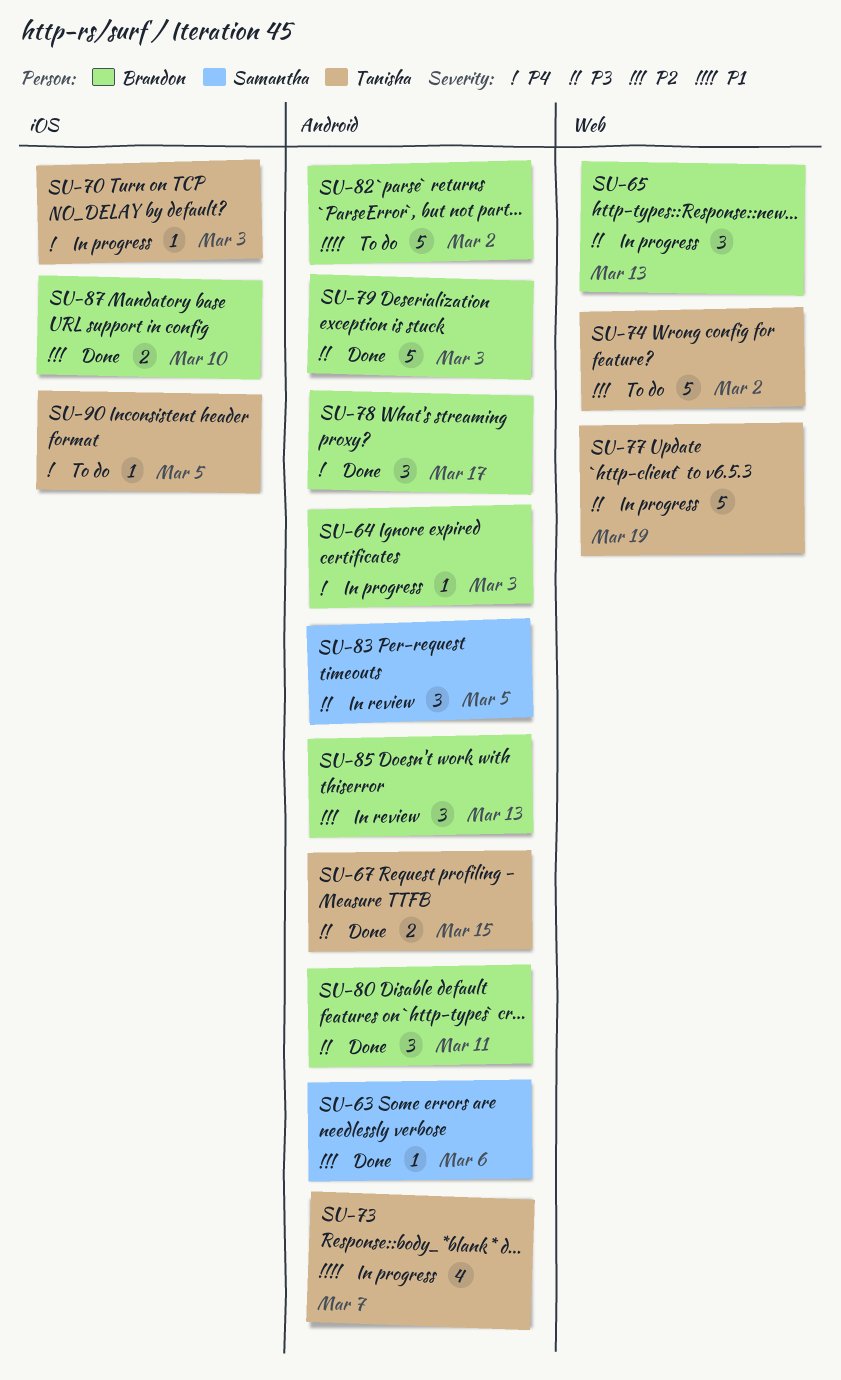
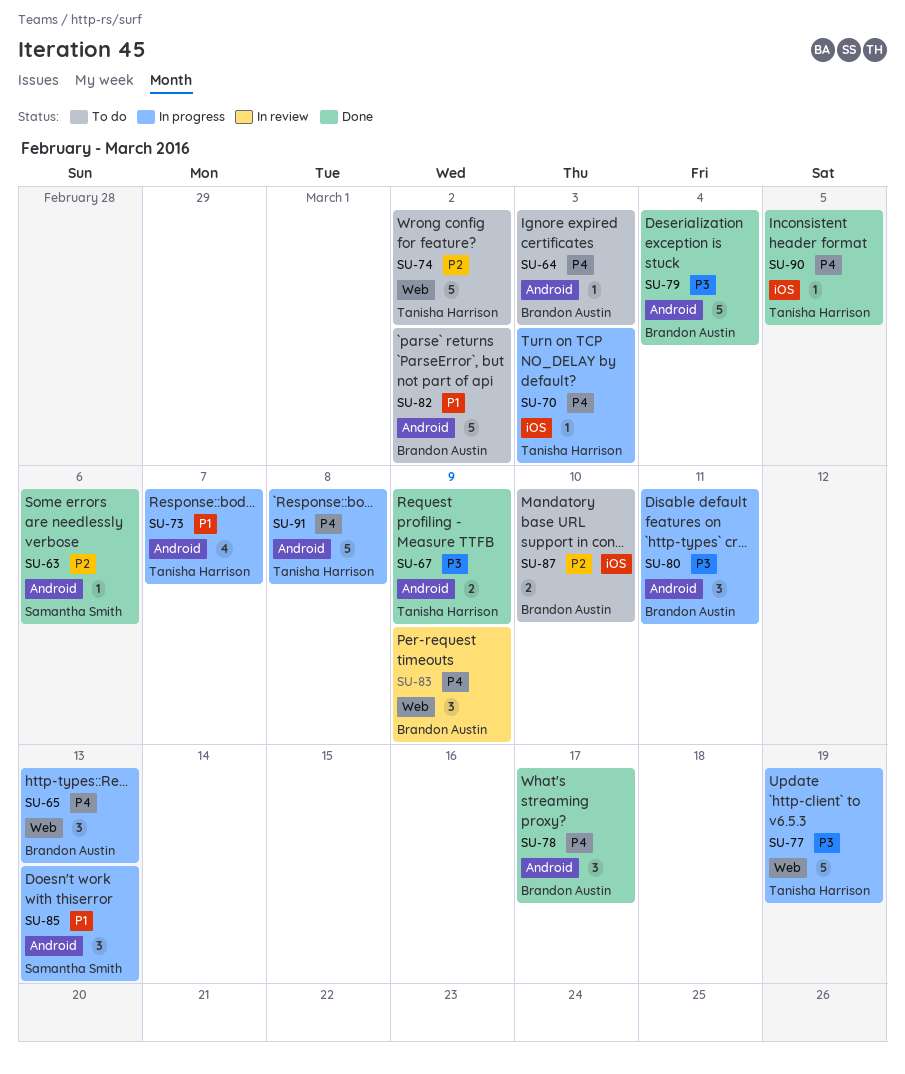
SU-64, status: In progress -> To do
SU-65, priority: P3 -> P4
SU-67, due: Mar 15 -> Mar 9
SU-79, due: Mar 3 -> Mar 4
SU-80, status: Done -> In progress
SU-83, owner: Samantha Smith -> Brandon Austin
SU-83, priority: P3 -> P4
SU-83, label: Android -> Web
SU-83, due: Mar 5 -> Mar 9
SU-85, status: In review -> In progress
SU-85, owner: Brandon Austin -> Samantha Smith
SU-85, priority: P2 -> P1
SU-87, status: Done -> To do
SU-90, status: To do -> Done
SU-91: none -> present

